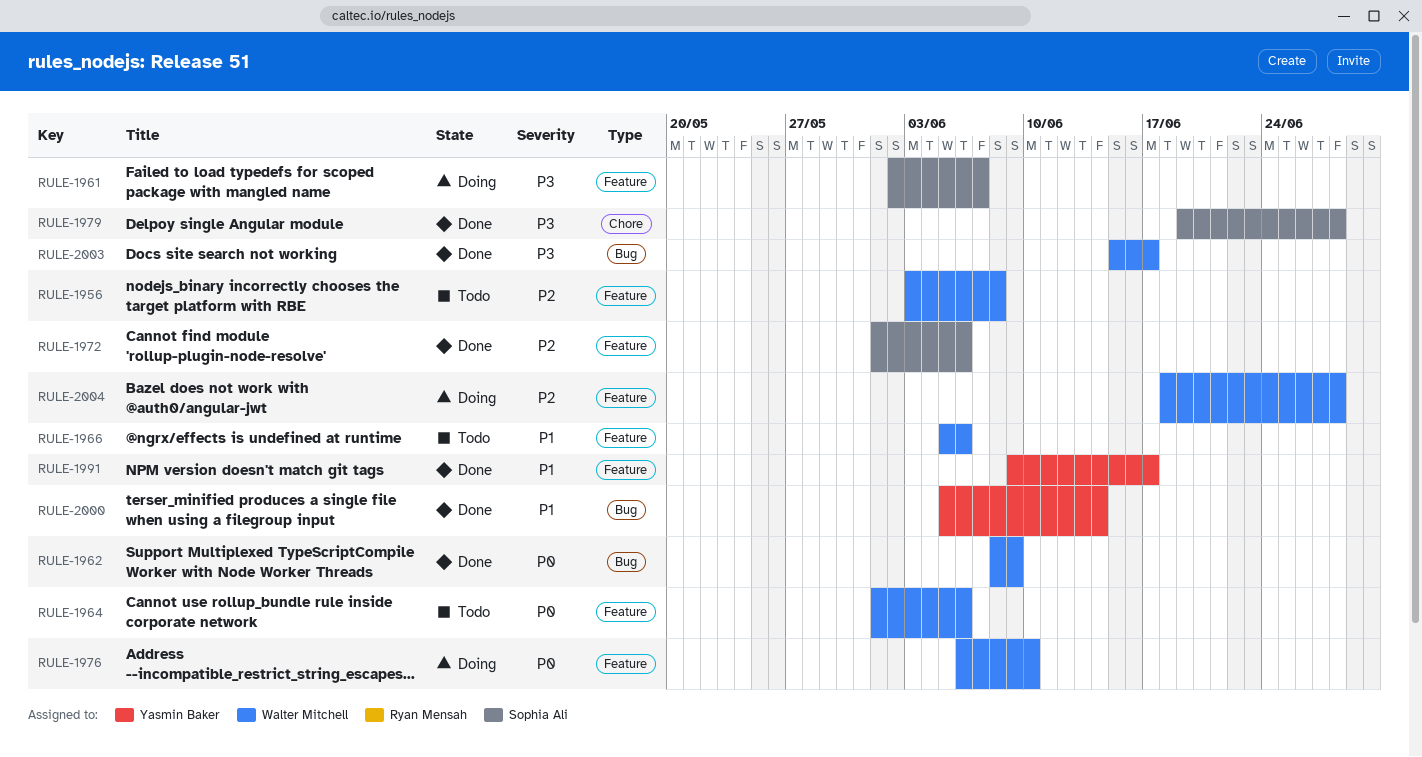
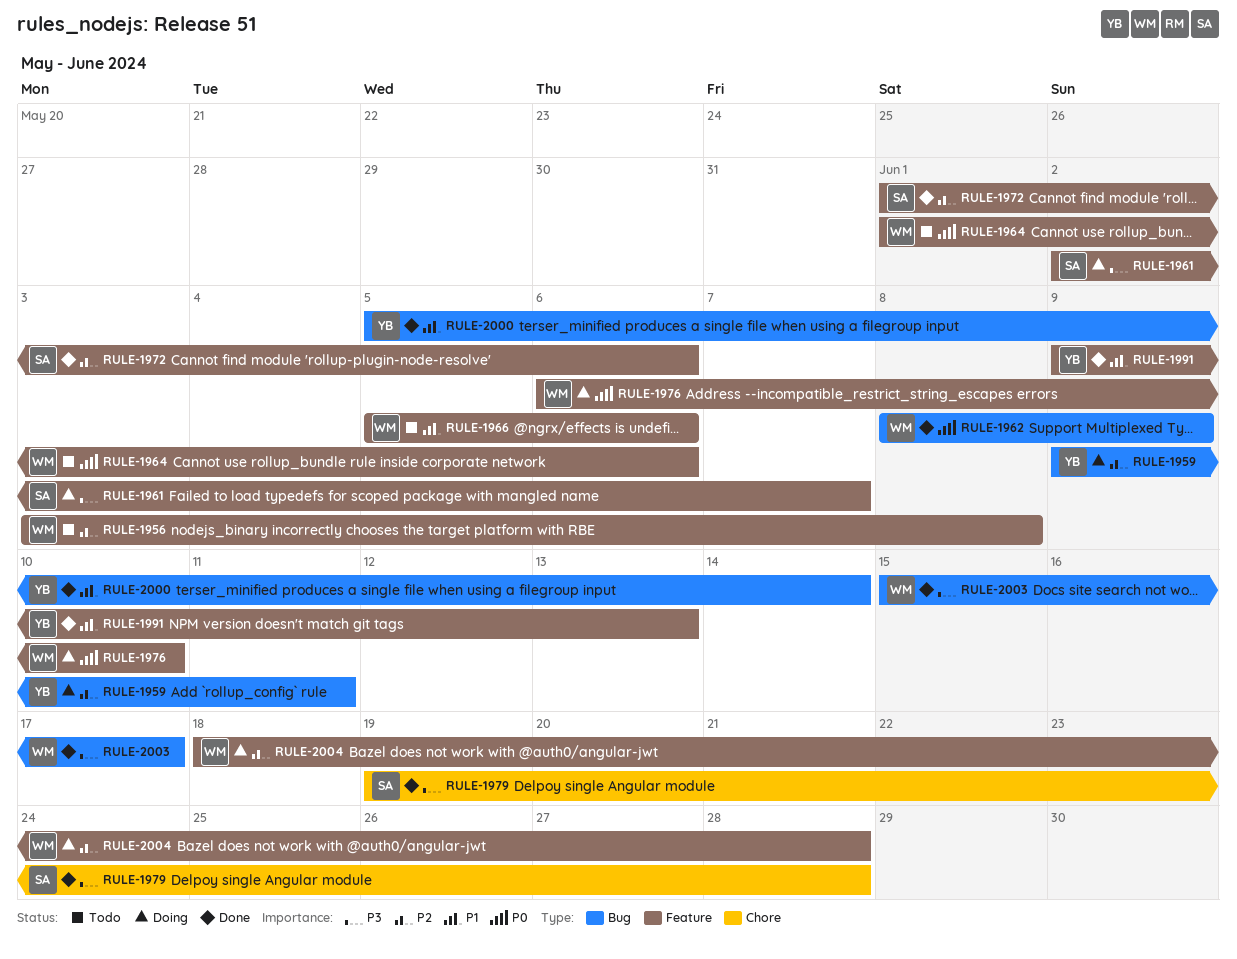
RULE-1959: none -> present
RULE-1991, due: Jun 17 -> Jun 13

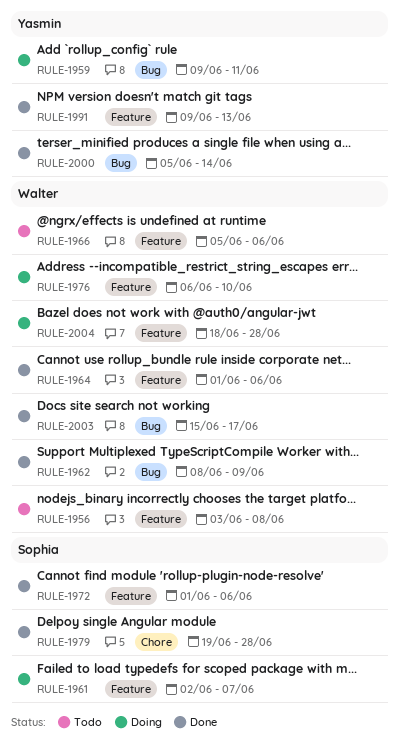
RULE-1964, status: Todo -> Done

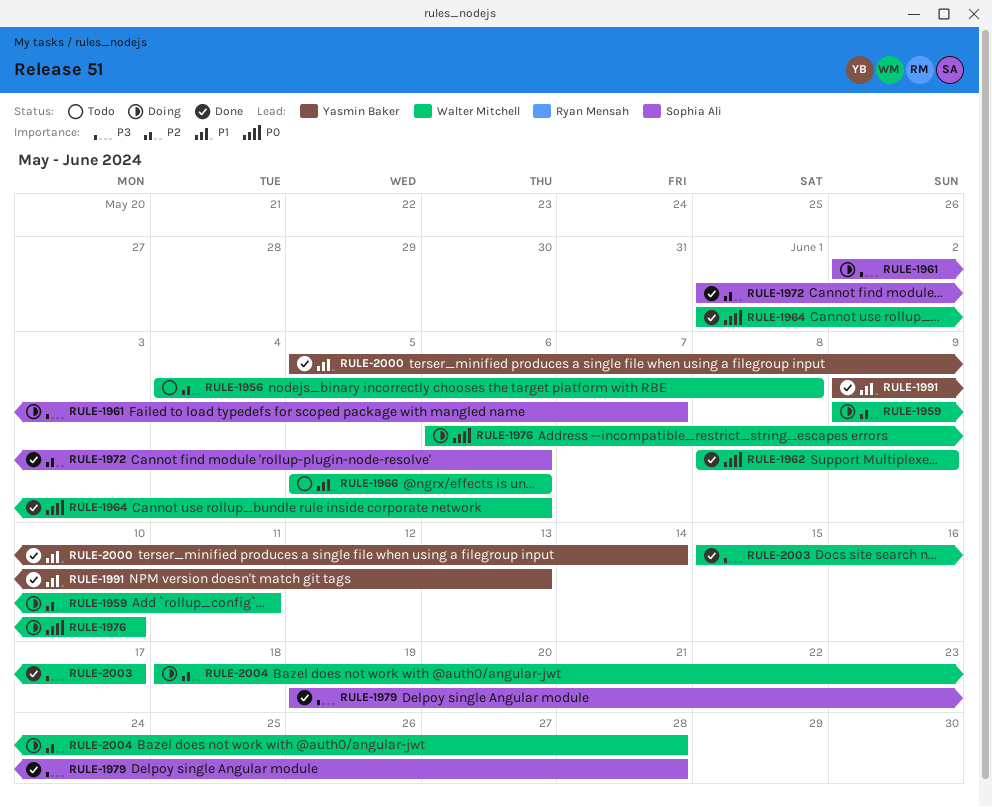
RULE-1956, start: Jun 3 -> Jun 4
RULE-1959, owner: Yasmin Baker -> Walter Mitchell

